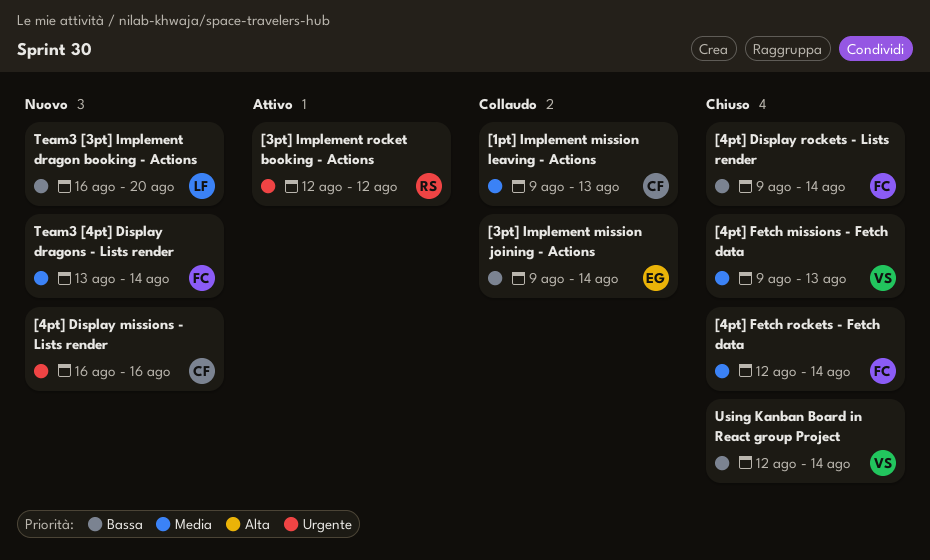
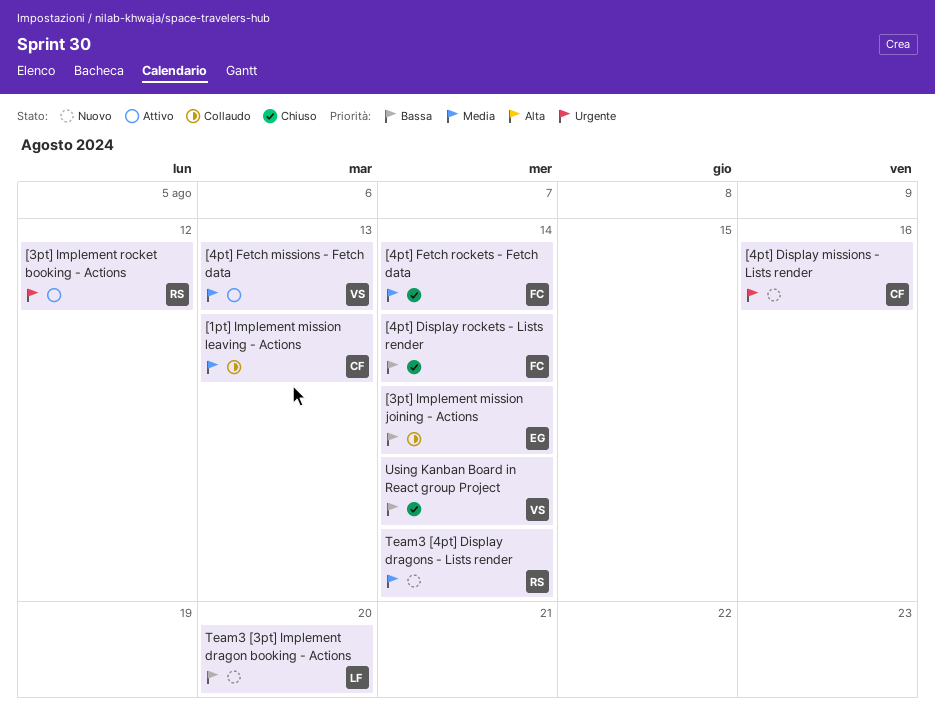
[4pt] Fetch missions - Fetch data, status: Chiuso -> Attivo
Team3 [4pt] Display dragons - Lists render, owner: FC -> RS

